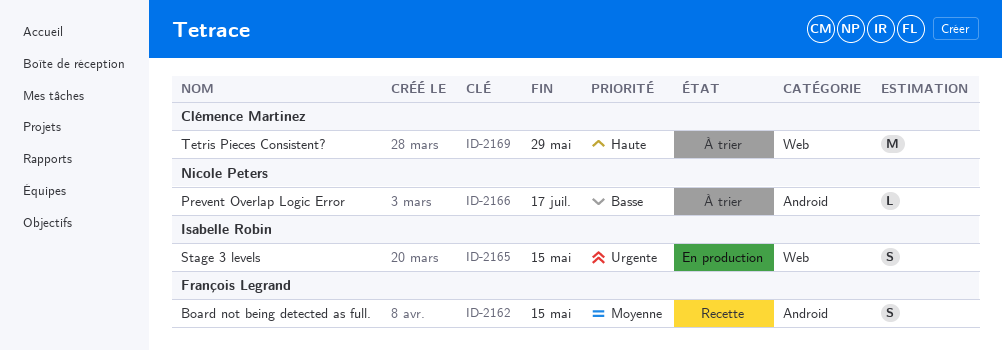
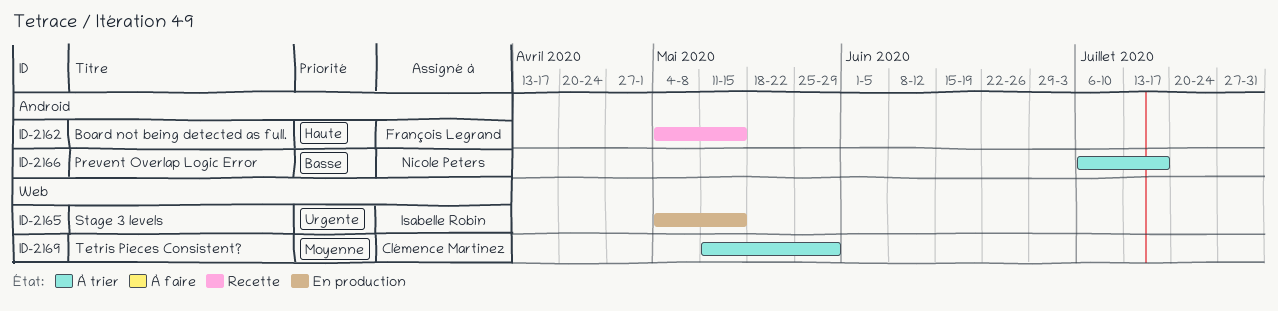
ID-2162, priority: Moyenne -> Haute
ID-2169, priority: Haute -> Moyenne

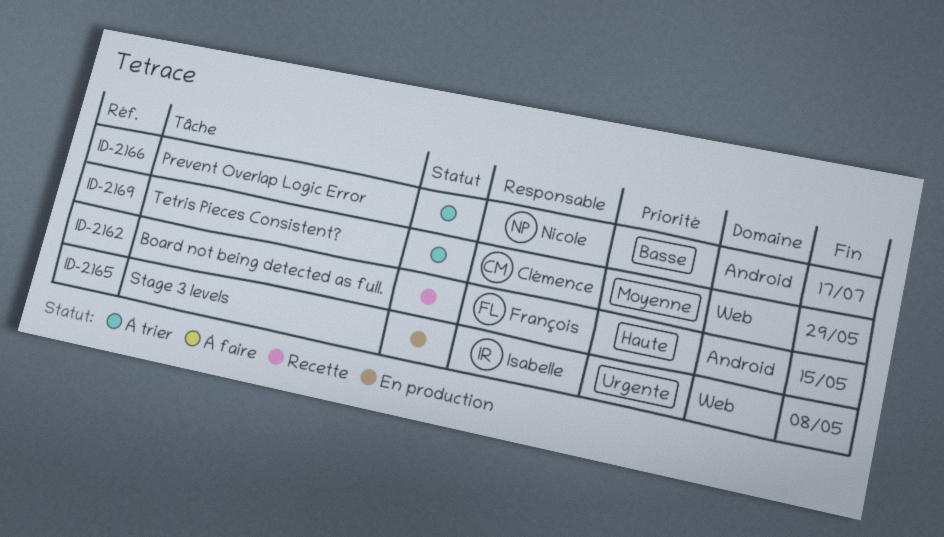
ID-2165, due: May 15 -> May 8

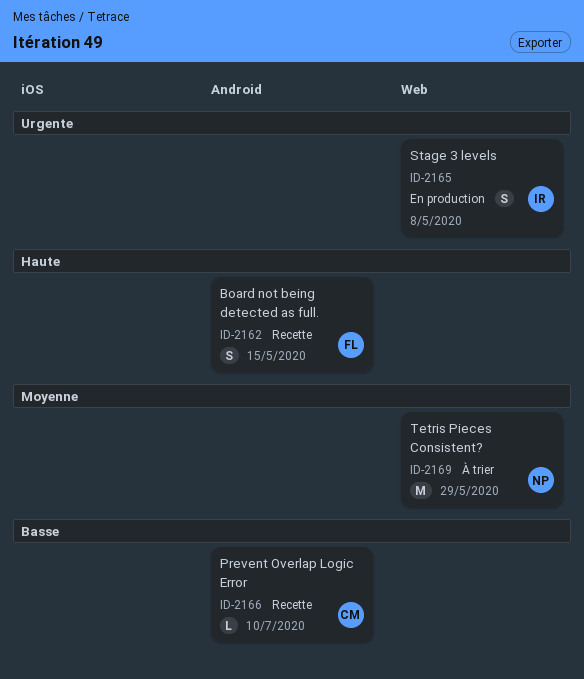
ID-2166, status: À trier -> Recette
ID-2166, owner: Nicole -> Clémence
ID-2166, due: Jul 17 -> Jul 10
ID-2169, owner: Clémence -> Nicole

